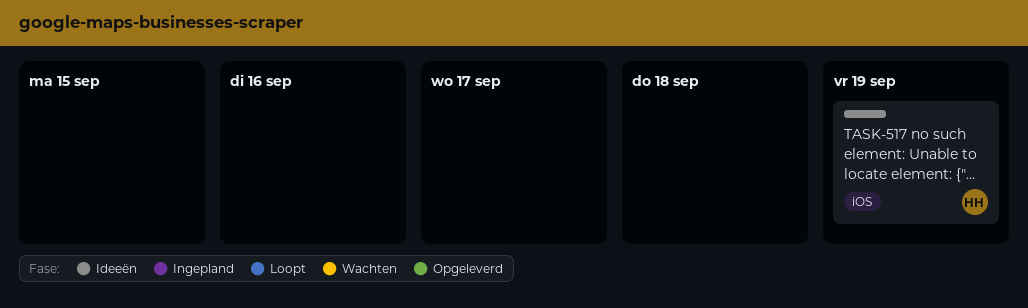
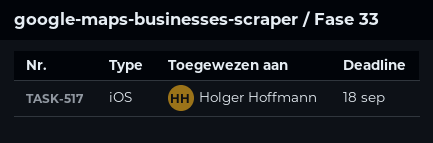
TASK-517, due: Sep 19 -> Sep 18

